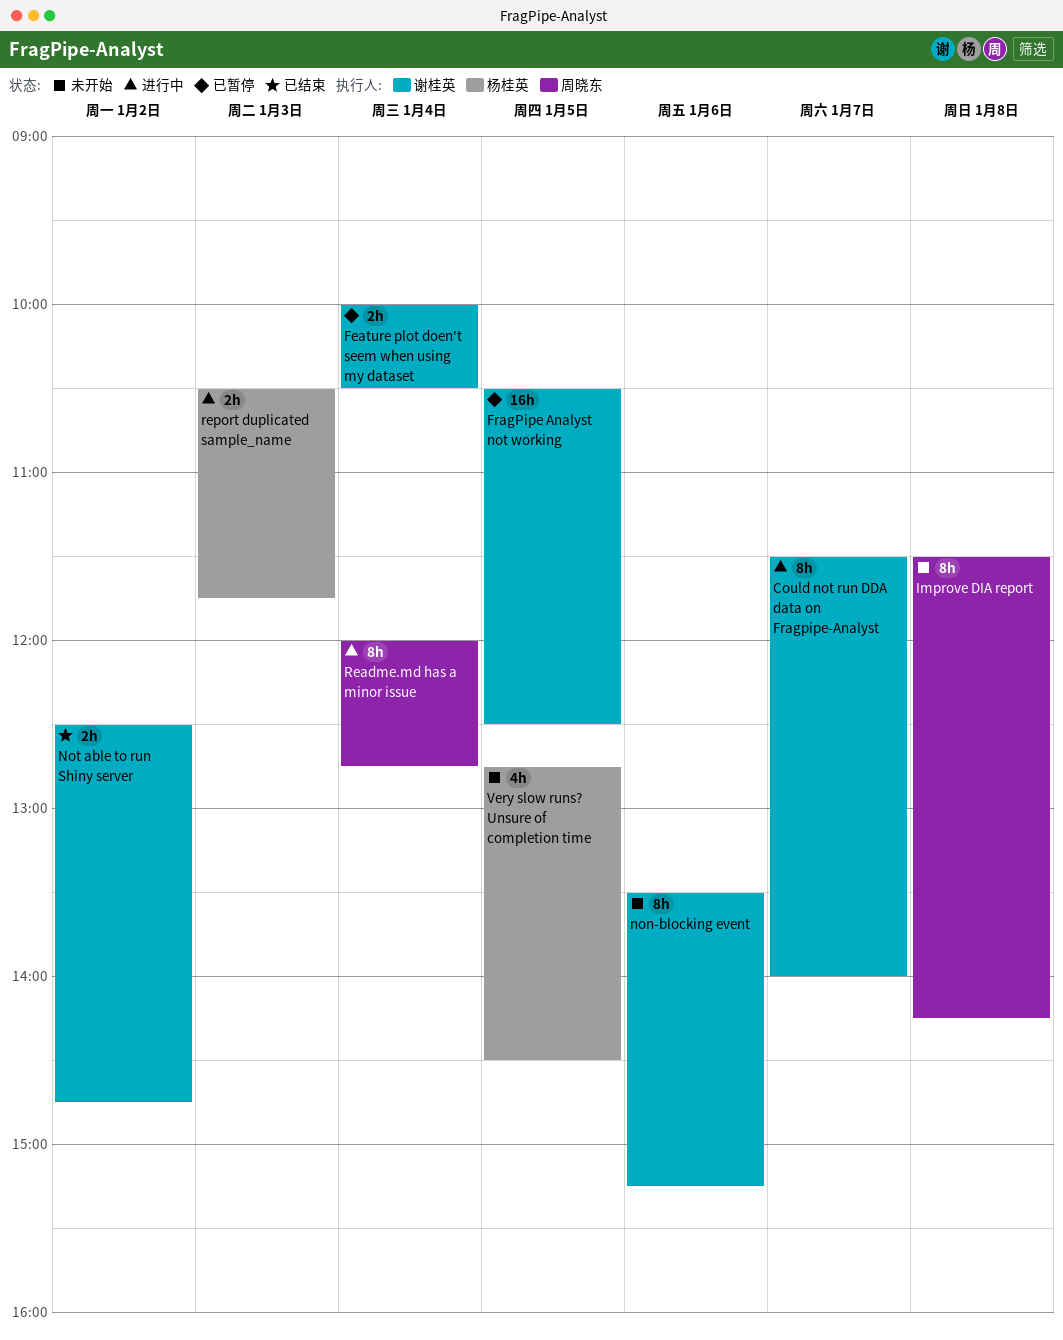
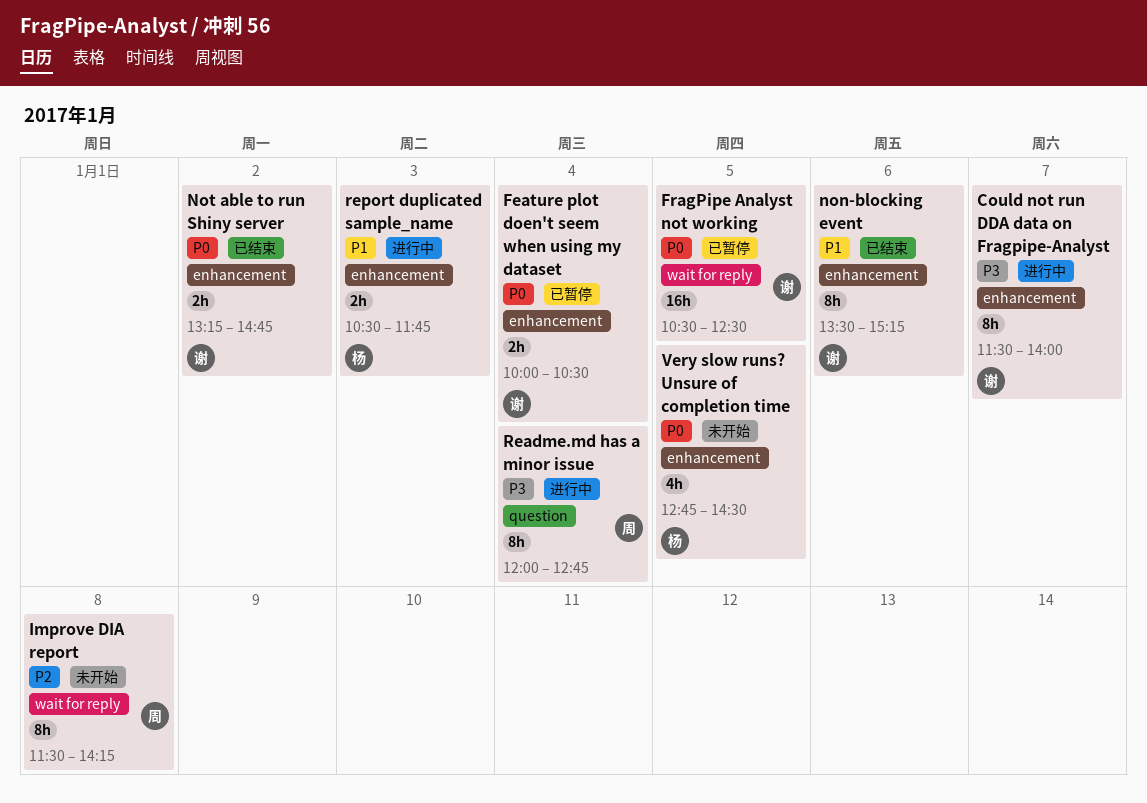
non-blocking event, status: 未开始 -> 已结束
Not able to run Shiny server, begins: 12:30 -> 13:15

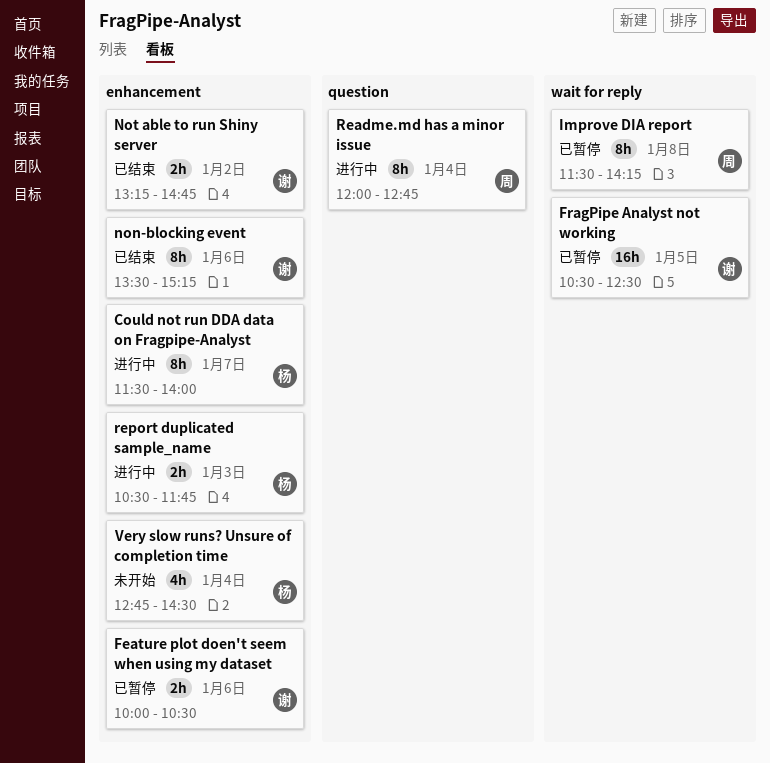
Could not run DDA data on Fragpipe-Analyst, owner: 谢 -> 杨
Feature plot doen't seem when using my dataset, day: Jan 4 -> Jan 6
Improve DIA report, status: 未开始 -> 已暂停
Very slow runs? Unsure of completion time, day: Jan 5 -> Jan 4

